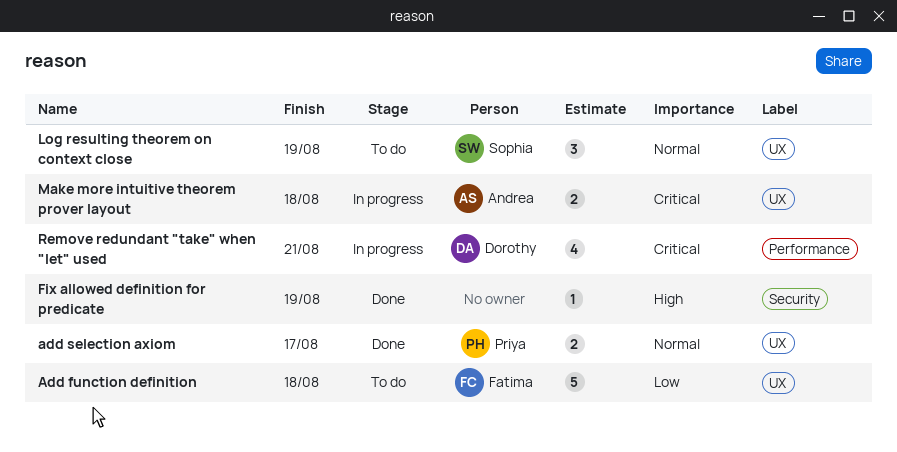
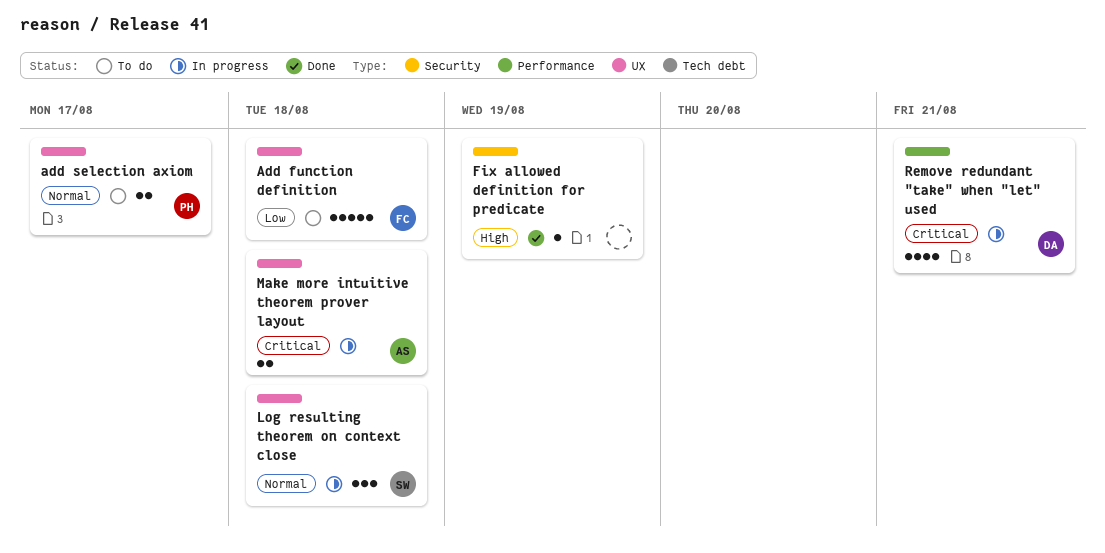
add selection axiom, status: Done -> To do
Log resulting theorem on context close, status: To do -> In progress
Log resulting theorem on context close, due: Aug 19 -> Aug 18

